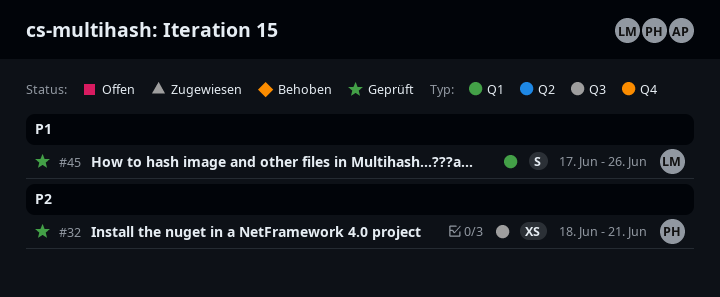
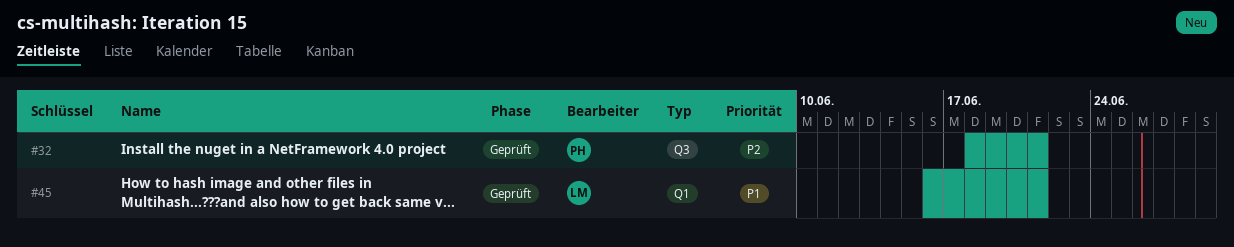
#45, start: Jun 17 -> Jun 16
#45, due: Jun 26 -> Jun 21

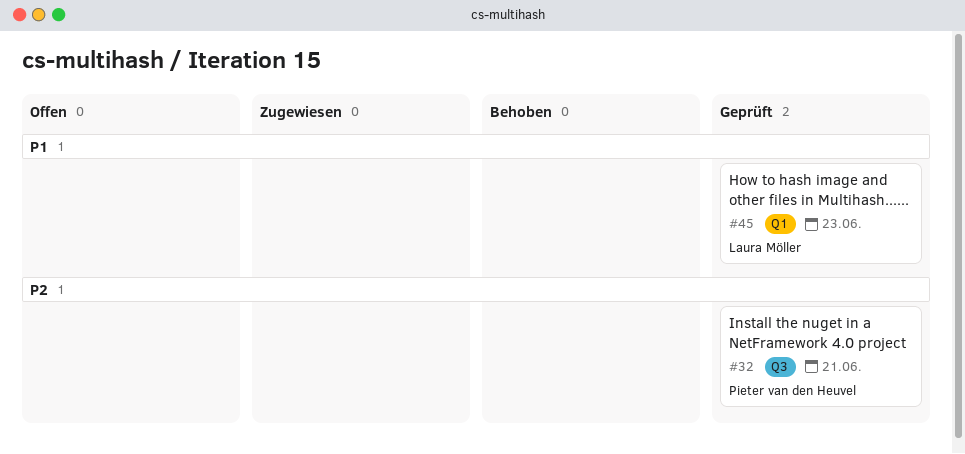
#45, due: Jun 21 -> Jun 23

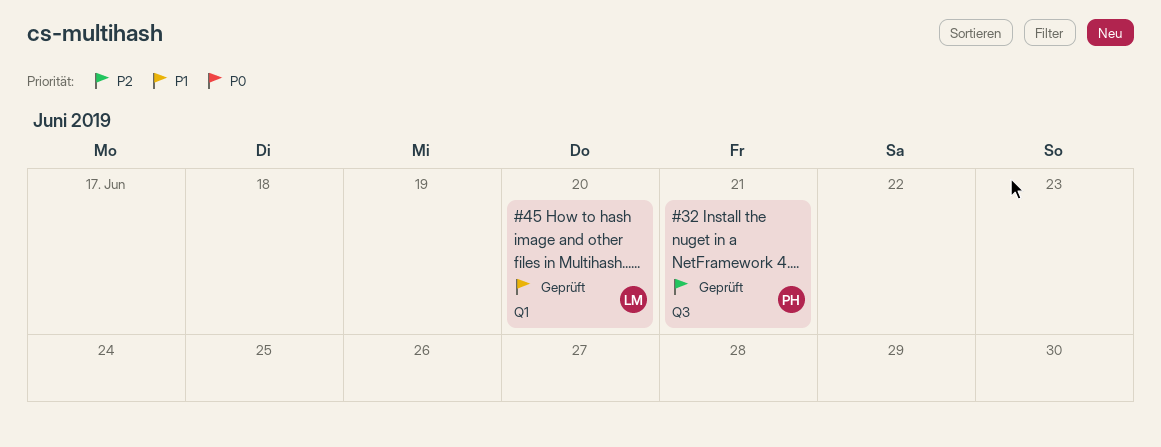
#45, due: Jun 23 -> Jun 20

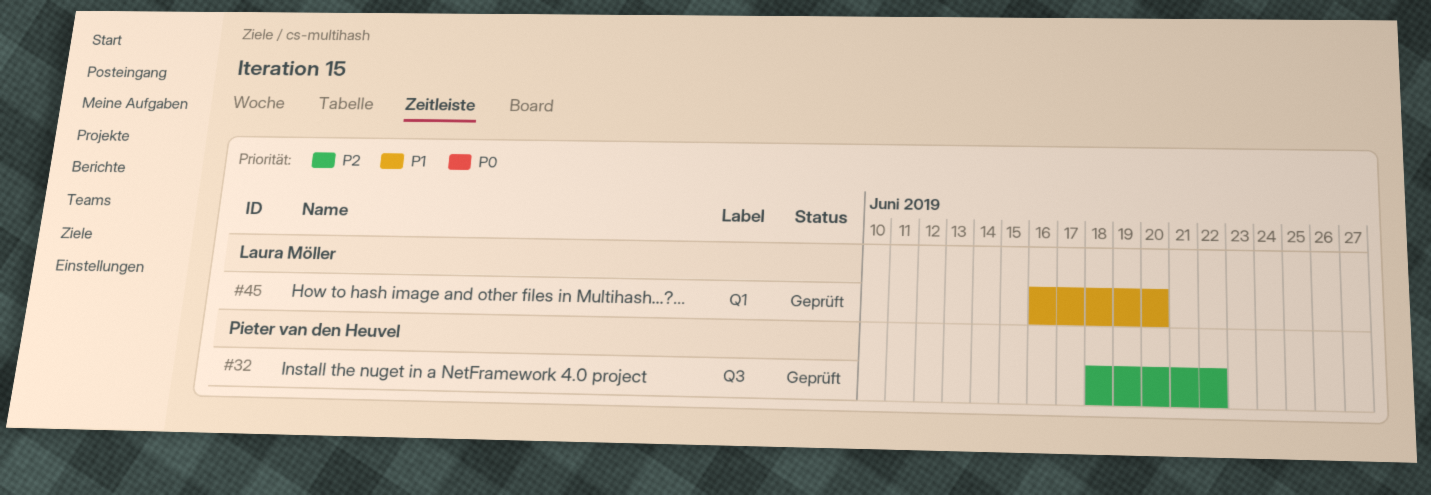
#32, due: Jun 21 -> Jun 22

